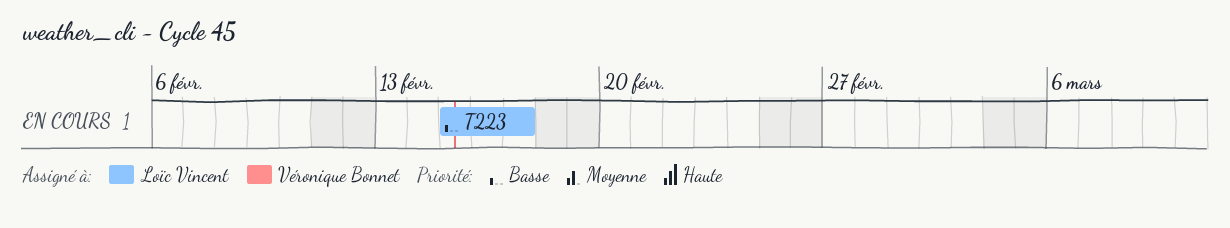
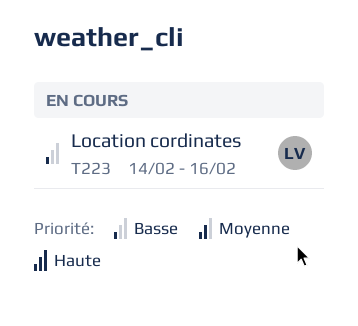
T223, start: Feb 15 -> Feb 14
T223, due: Feb 17 -> Feb 16

